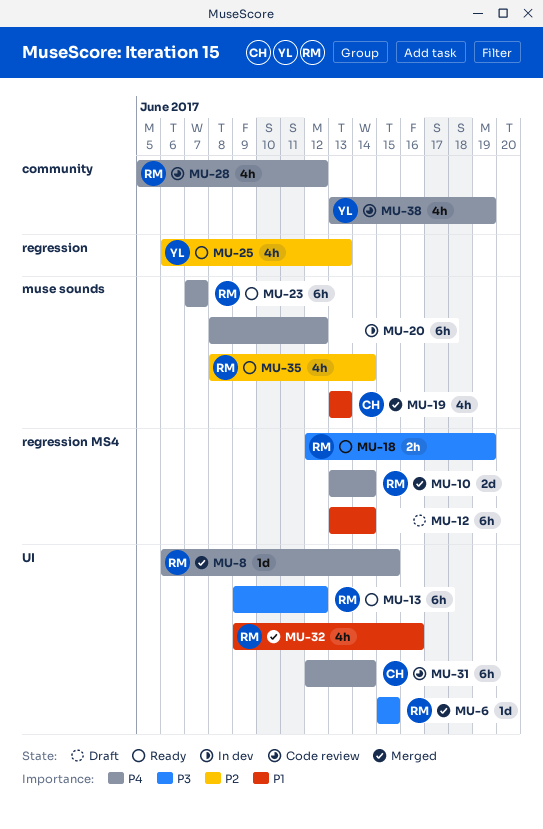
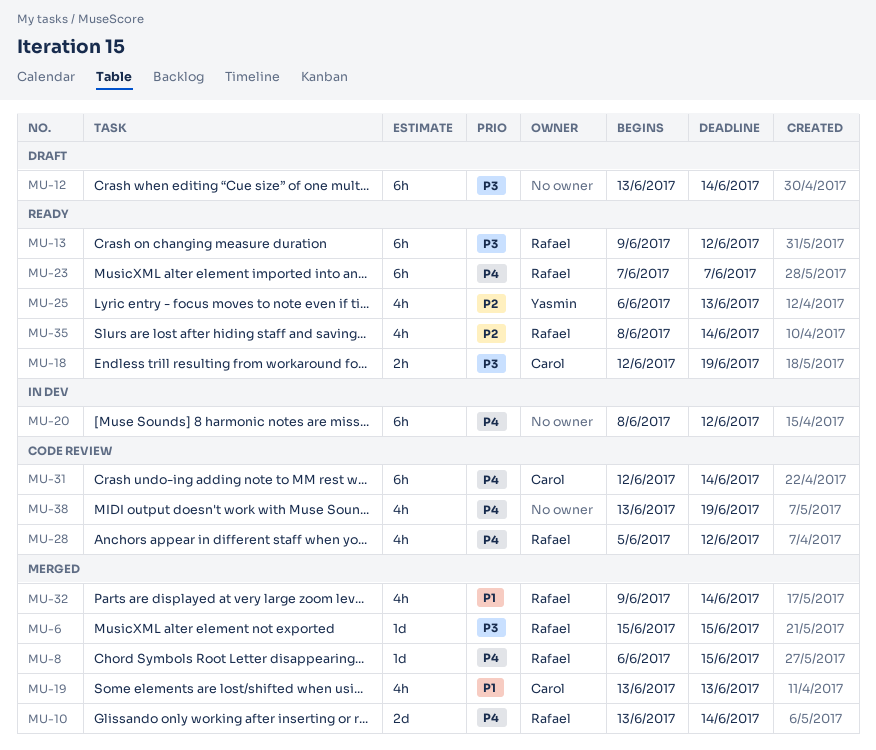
MU-12, priority: P1 -> P3
MU-18, owner: Rafael -> Carol
MU-32, due: Jun 16 -> Jun 14
MU-38, owner: Yasmin -> none

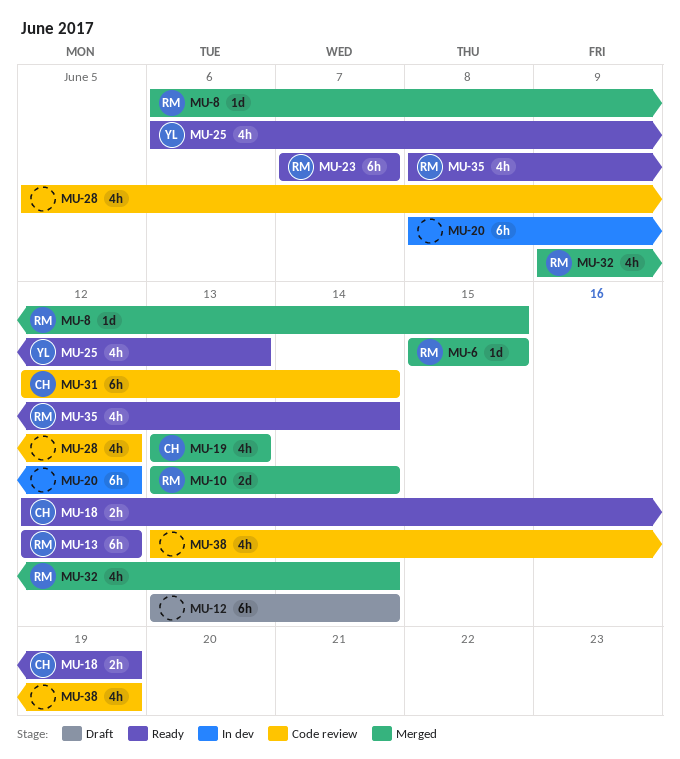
MU-13, start: Jun 9 -> Jun 12
MU-28, owner: Rafael -> none

